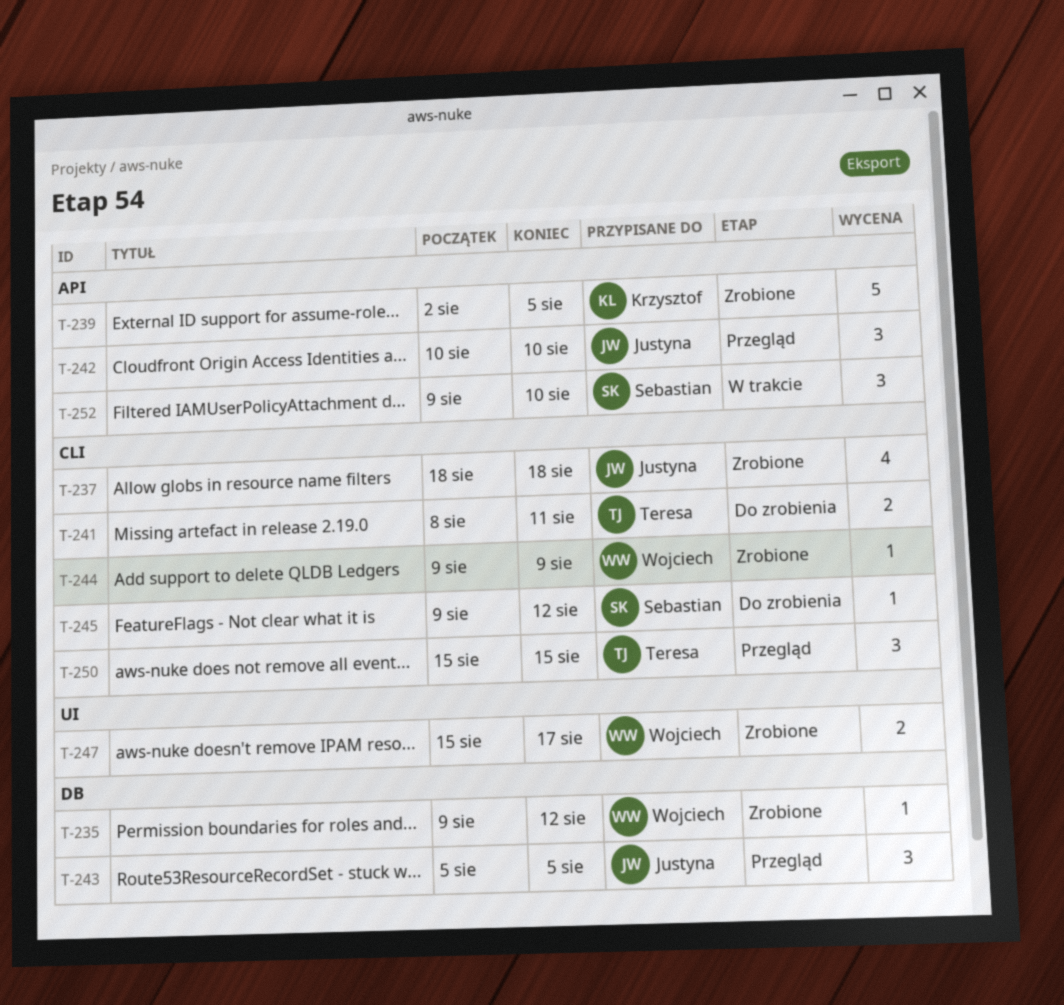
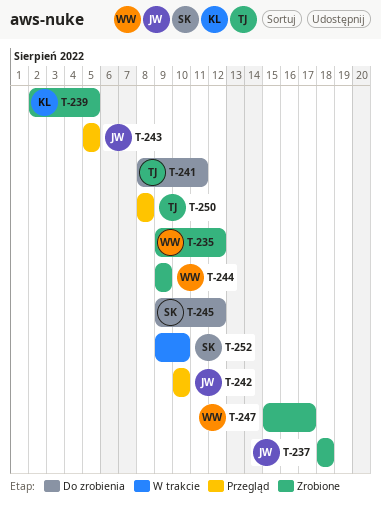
T-250, start: Aug 15 -> Aug 8
T-250, due: Aug 15 -> Aug 8

